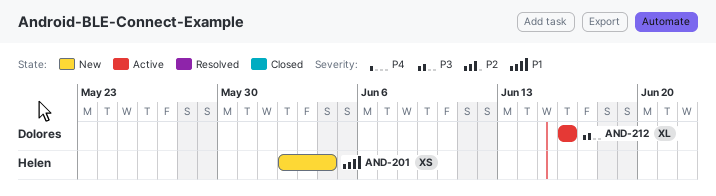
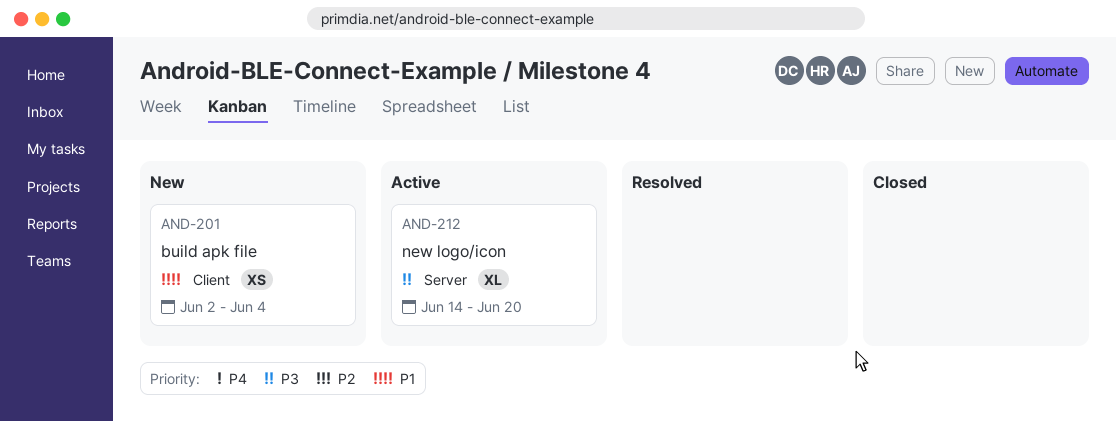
AND-212, start: Jun 16 -> Jun 14
AND-212, due: Jun 16 -> Jun 20

